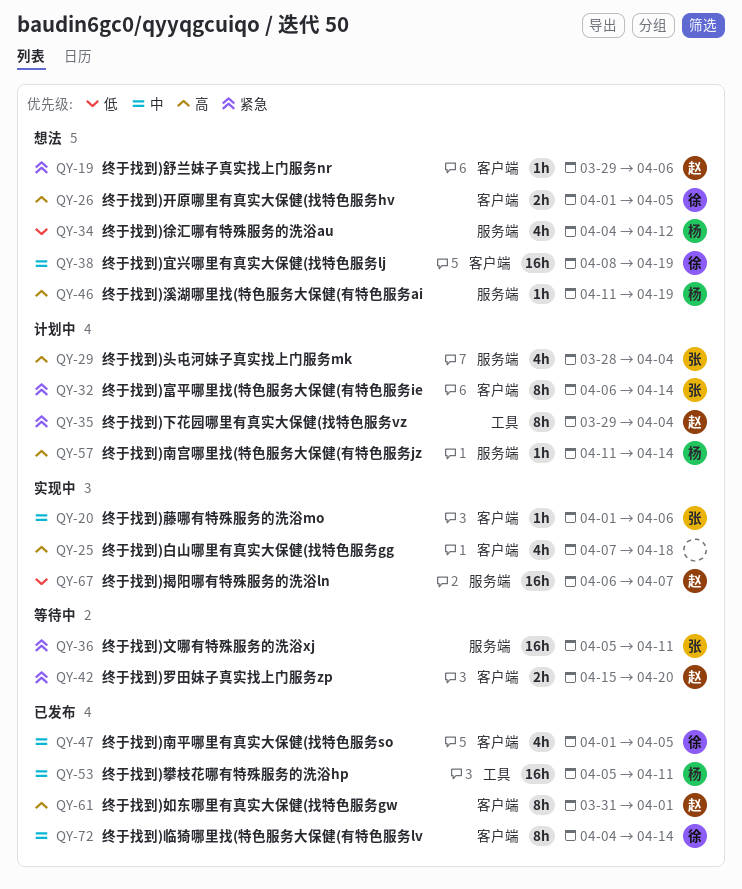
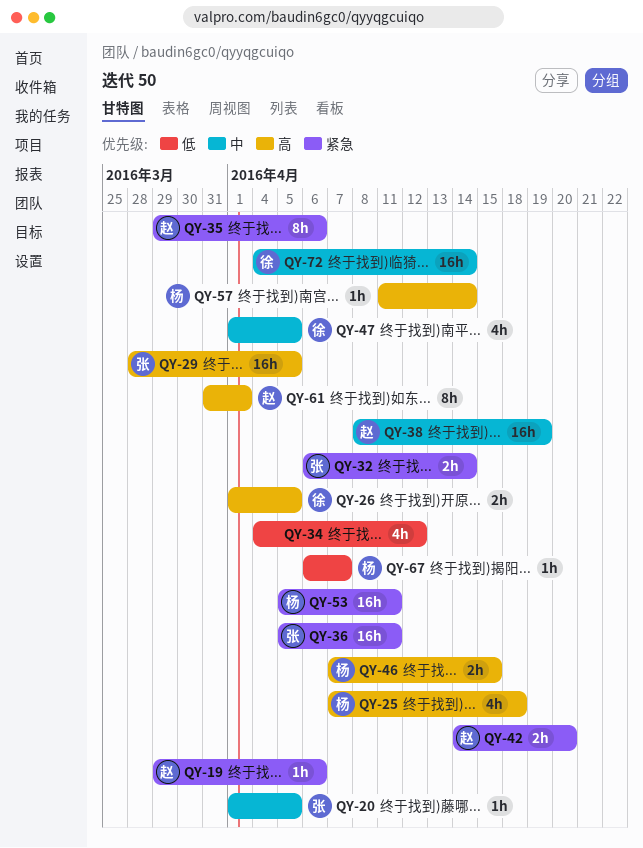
QY-20, due: Apr 6 -> Apr 5
QY-25, owner: none -> 杨
QY-29, estimate: 4h -> 16h
QY-29, due: Apr 4 -> Apr 5
QY-32, estimate: 8h -> 2h
QY-34, owner: 杨 -> none
QY-35, due: Apr 4 -> Apr 6
QY-38, owner: 徐 -> 赵
QY-42, start: Apr 15 -> Apr 14
QY-46, estimate: 1h -> 2h
QY-46, start: Apr 11 -> Apr 7
QY-46, due: Apr 19 -> Apr 15
QY-53, priority: 中 -> 紧急
QY-67, owner: 赵 -> 杨
QY-67, estimate: 16h -> 1h
QY-72, estimate: 8h -> 16h

